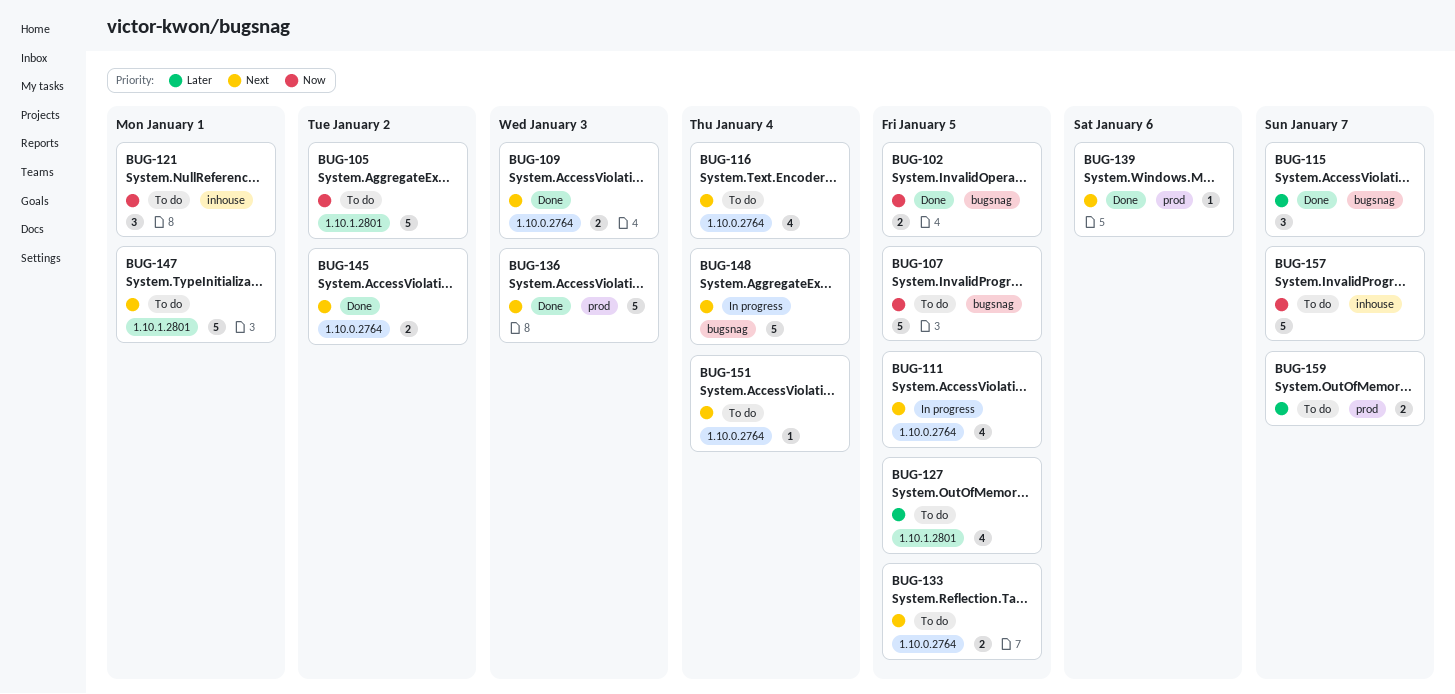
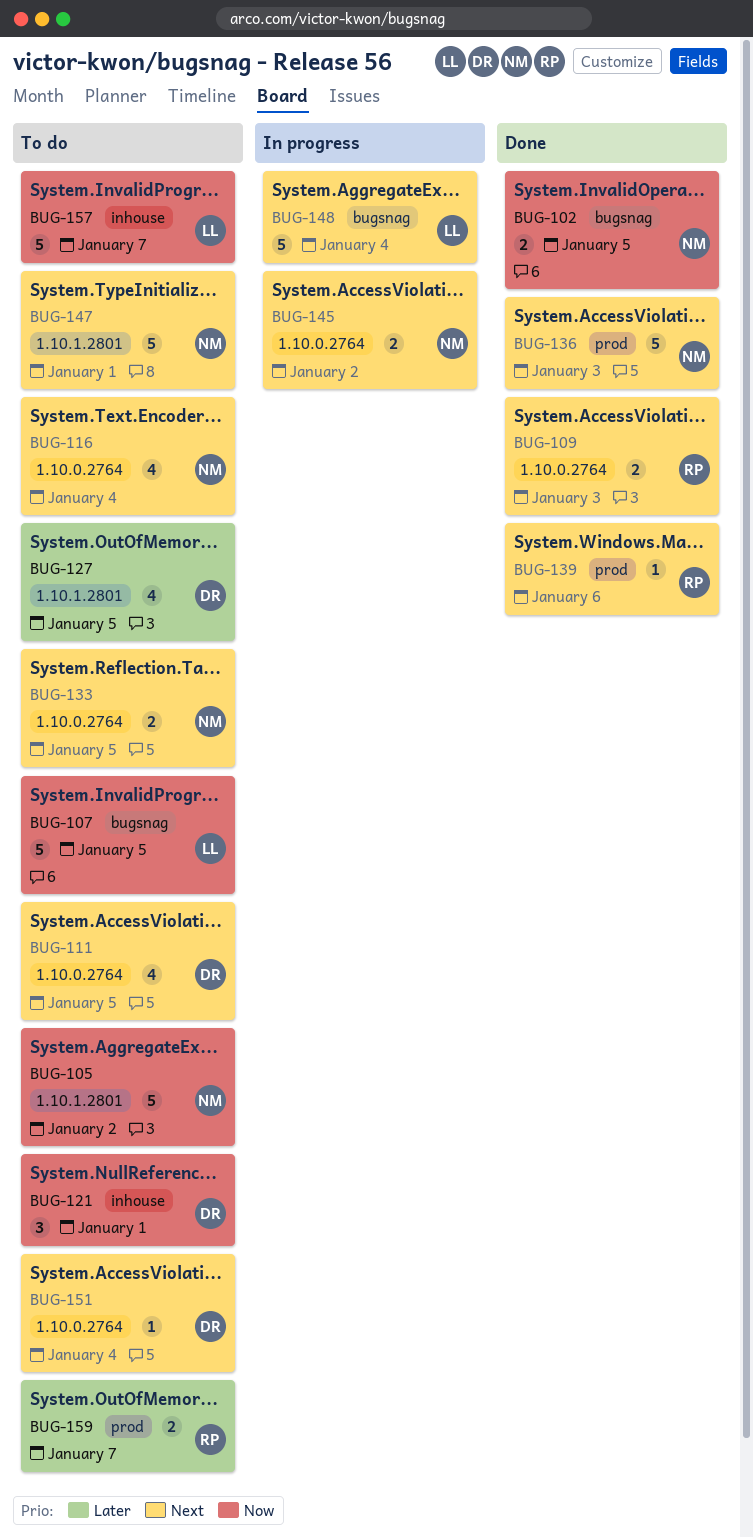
BUG-111, status: In progress -> To do
BUG-115: present -> none
BUG-145, status: Done -> In progress

